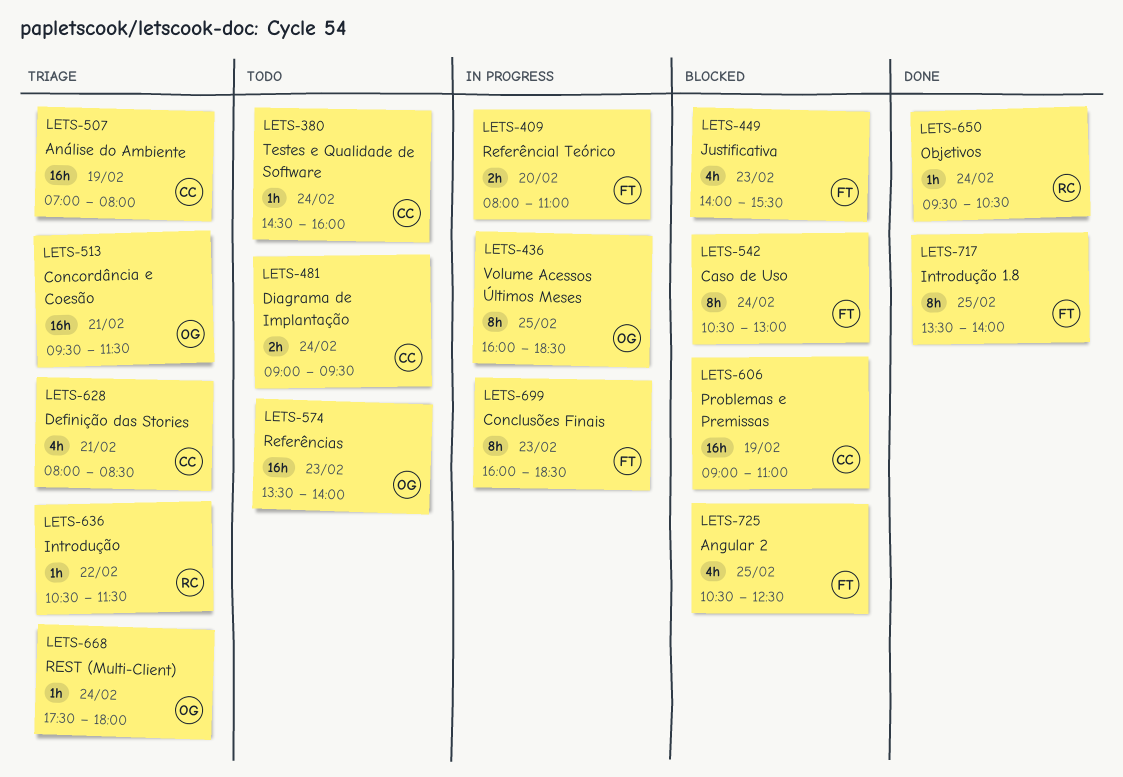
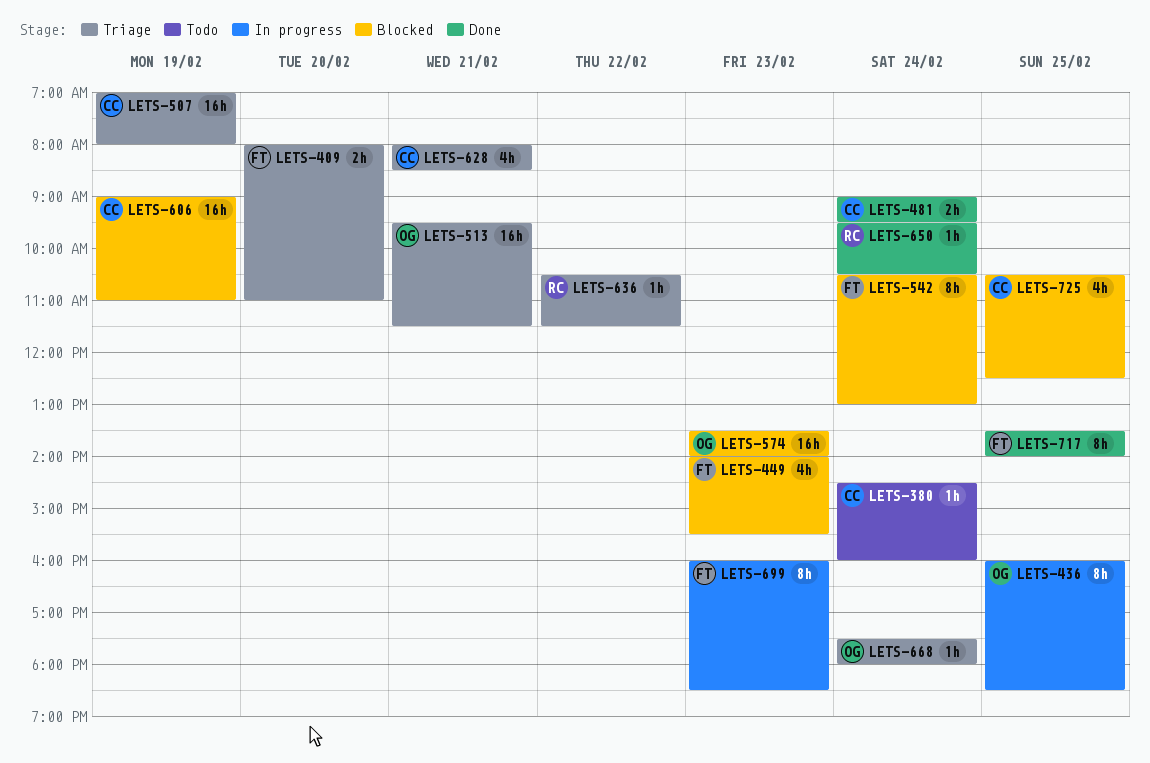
LETS-409, status: In progress -> Triage
LETS-481, status: Todo -> Done
LETS-574, status: Todo -> Blocked
LETS-725, owner: FT -> CC

